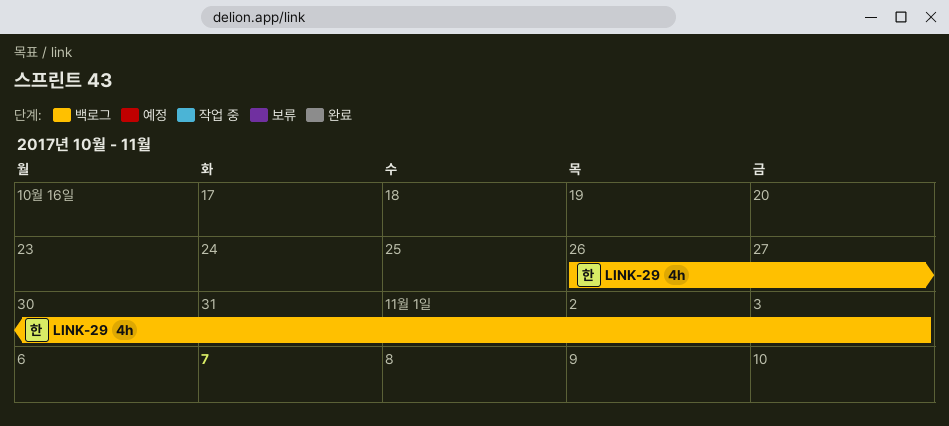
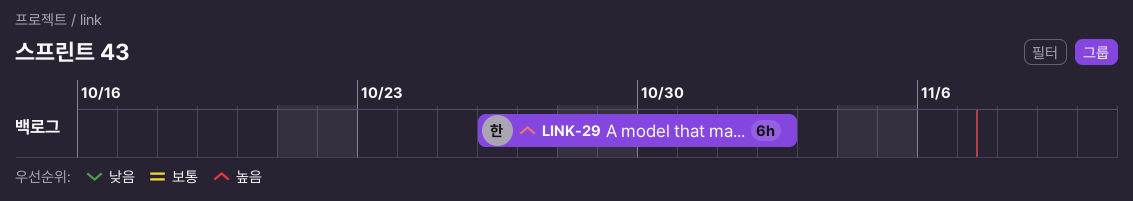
LINK-29, estimate: 4h -> 6h
LINK-29, due: Nov 3 -> Nov 2

